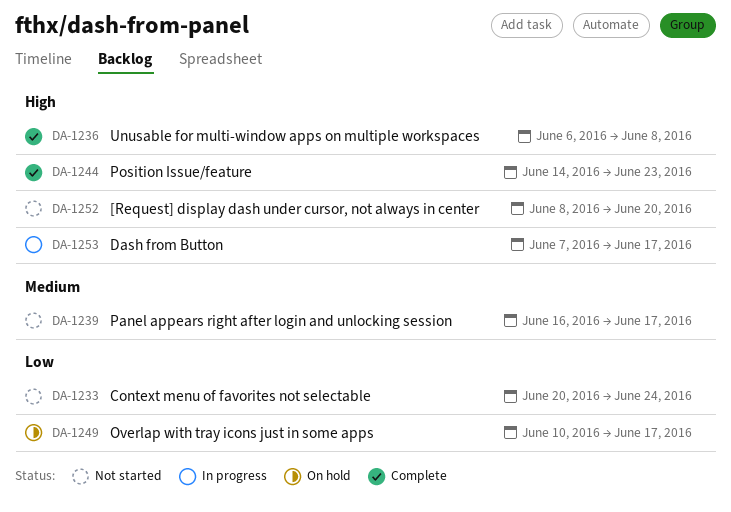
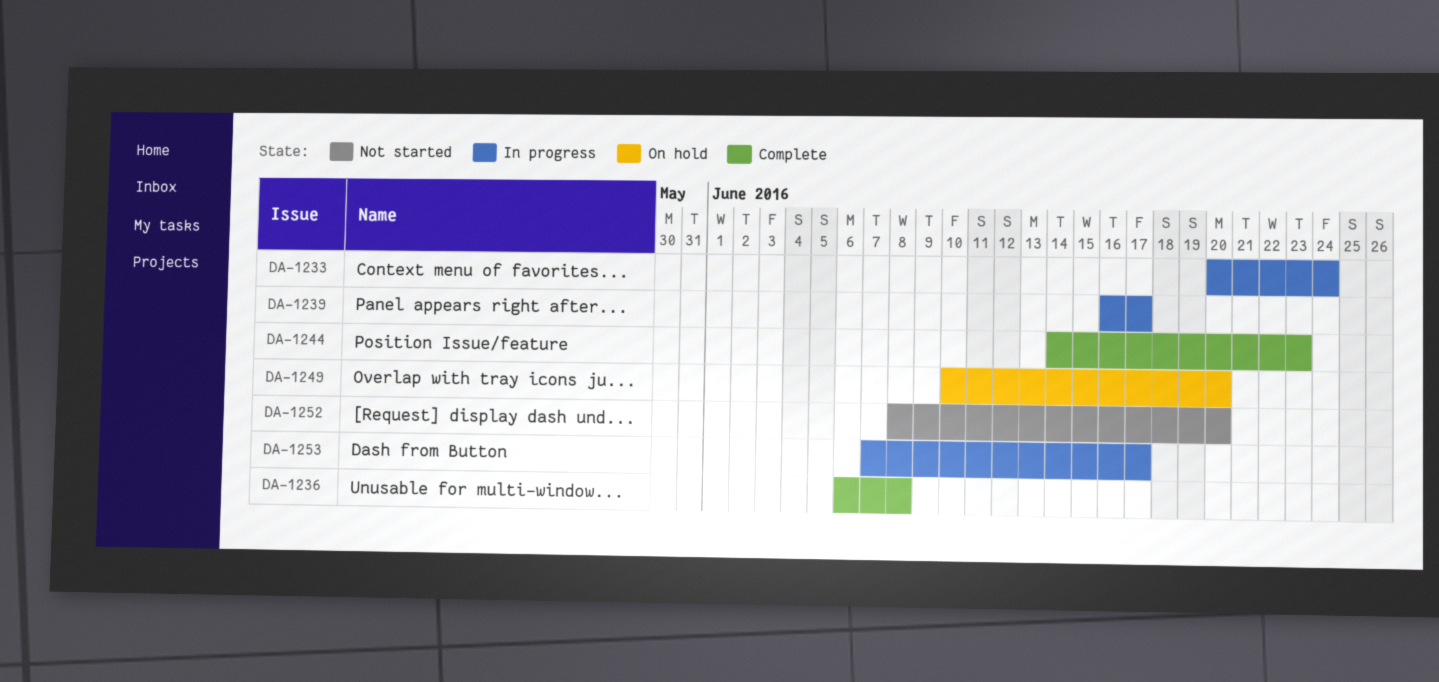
DA-1233, status: Not started -> In progress
DA-1239, status: Not started -> In progress
DA-1249, due: Jun 17 -> Jun 20

